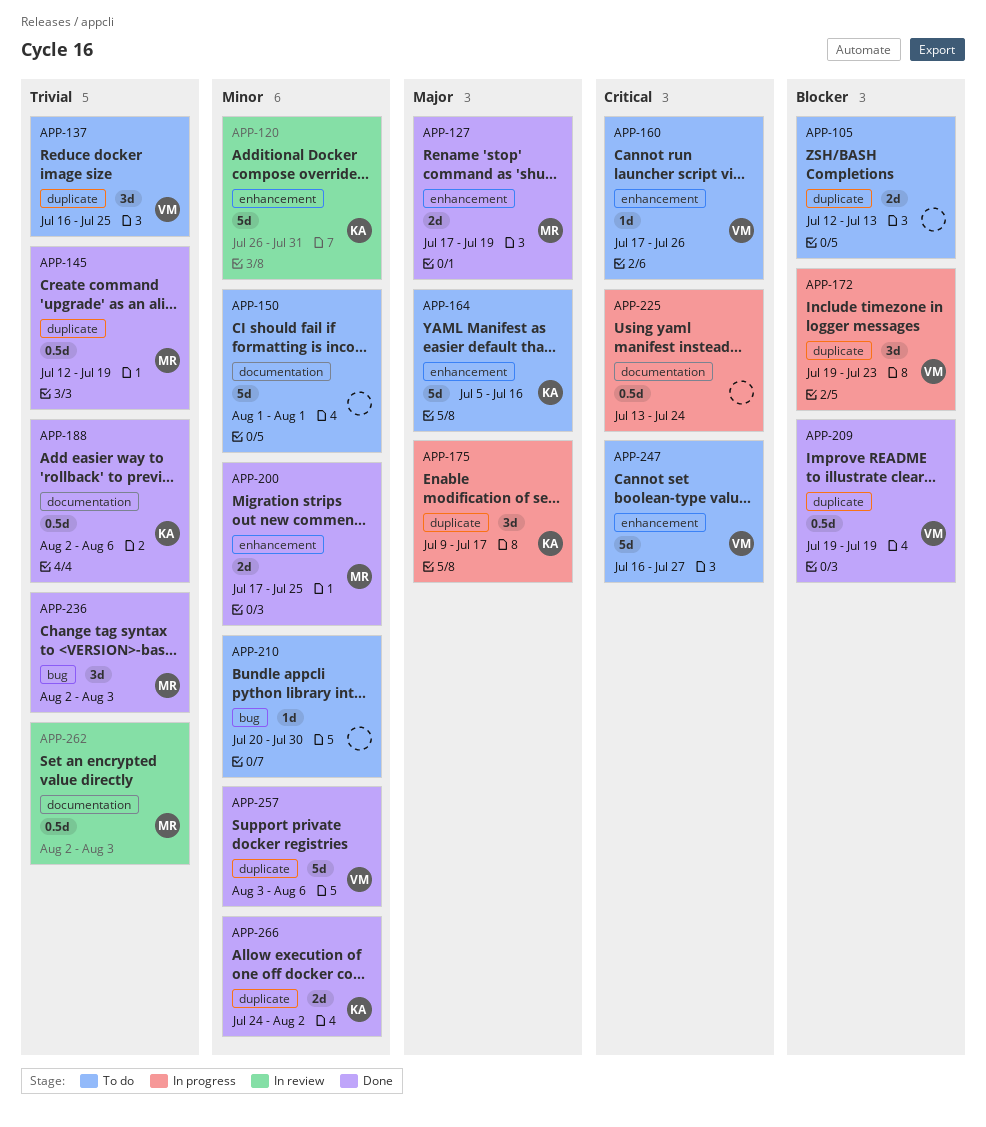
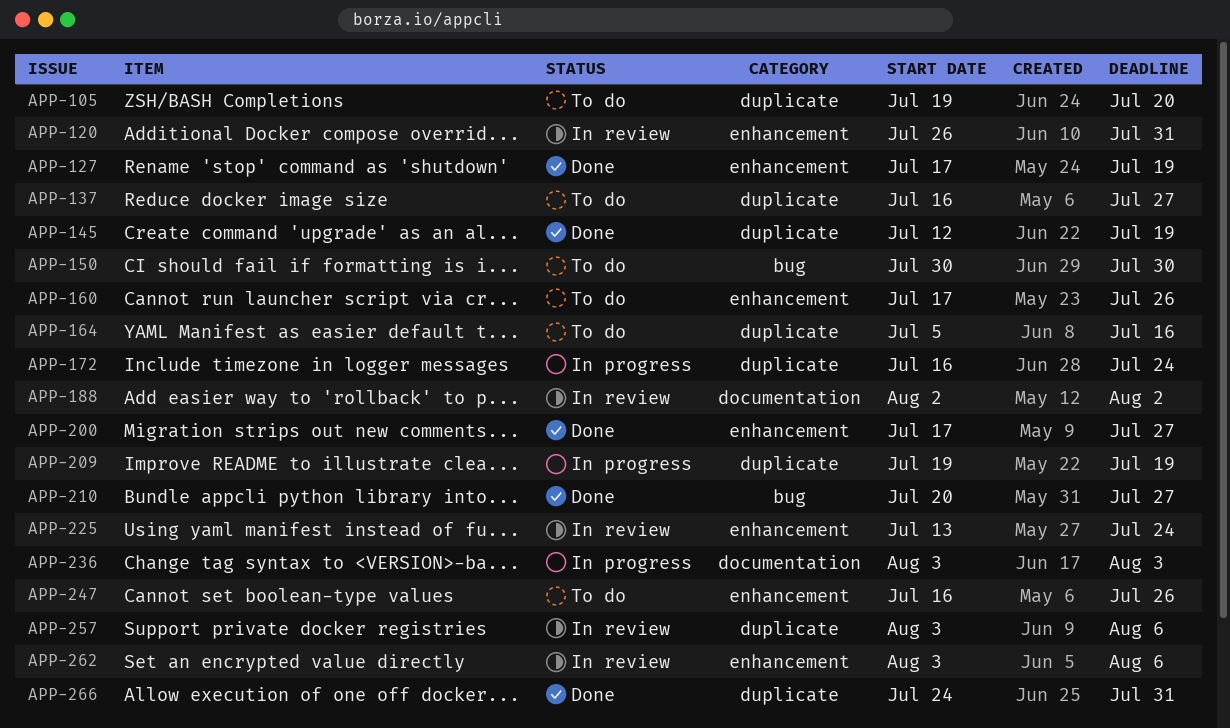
APP-105, start: Jul 12 -> Jul 19
APP-105, due: Jul 13 -> Jul 20
APP-137, due: Jul 25 -> Jul 27
APP-150, label: documentation -> bug
APP-150, start: Aug 1 -> Jul 30
APP-150, due: Aug 1 -> Jul 30
APP-164, label: enhancement -> duplicate
APP-172, start: Jul 19 -> Jul 16
APP-172, due: Jul 23 -> Jul 24
APP-175: present -> none
APP-188, status: Done -> In review
APP-188, due: Aug 6 -> Aug 2
APP-200, due: Jul 25 -> Jul 27
APP-209, status: Done -> In progress
APP-210, status: To do -> Done
APP-210, due: Jul 30 -> Jul 27
APP-225, status: In progress -> In review
APP-225, label: documentation -> enhancement
APP-236, status: Done -> In progress
APP-236, label: bug -> documentation
APP-236, start: Aug 2 -> Aug 3
APP-247, due: Jul 27 -> Jul 26
APP-257, status: Done -> In review
APP-262, label: documentation -> enhancement
APP-262, start: Aug 2 -> Aug 3
APP-262, due: Aug 3 -> Aug 6
APP-266, due: Aug 2 -> Jul 31

